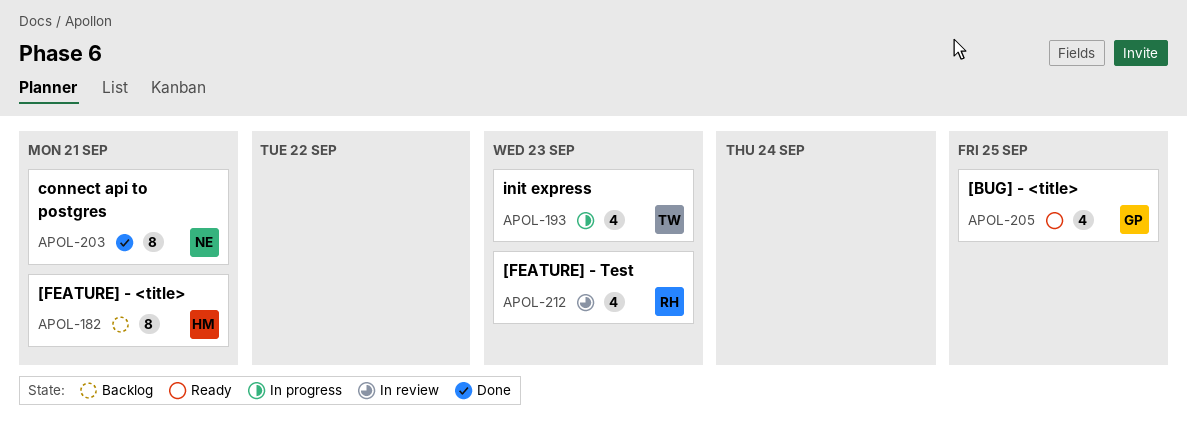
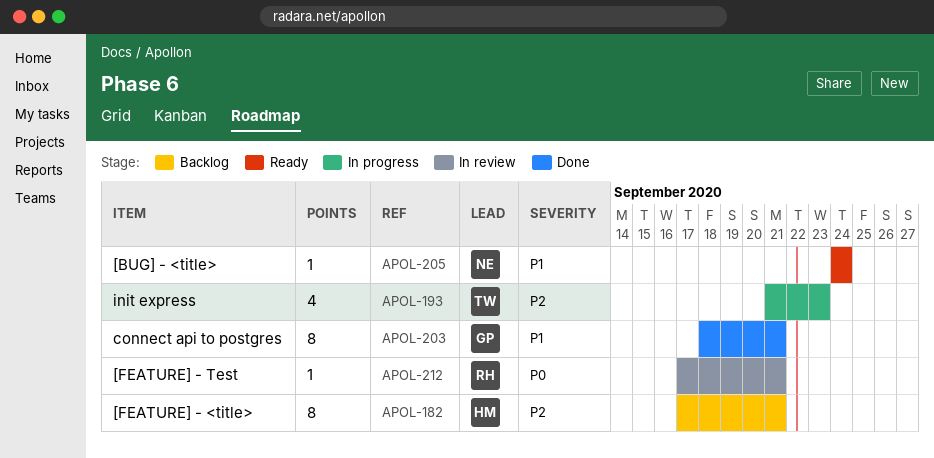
APOL-203, owner: NE -> GP
APOL-205, owner: GP -> NE
APOL-205, estimate: 4 -> 1
APOL-205, due: Sep 25 -> Sep 24
APOL-212, estimate: 4 -> 1
APOL-212, due: Sep 23 -> Sep 21

